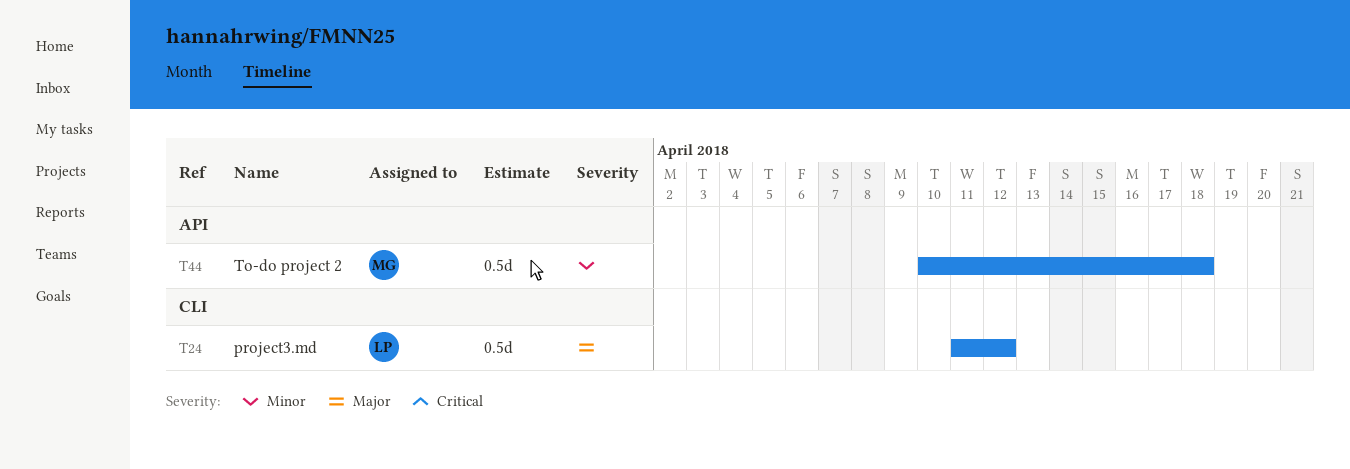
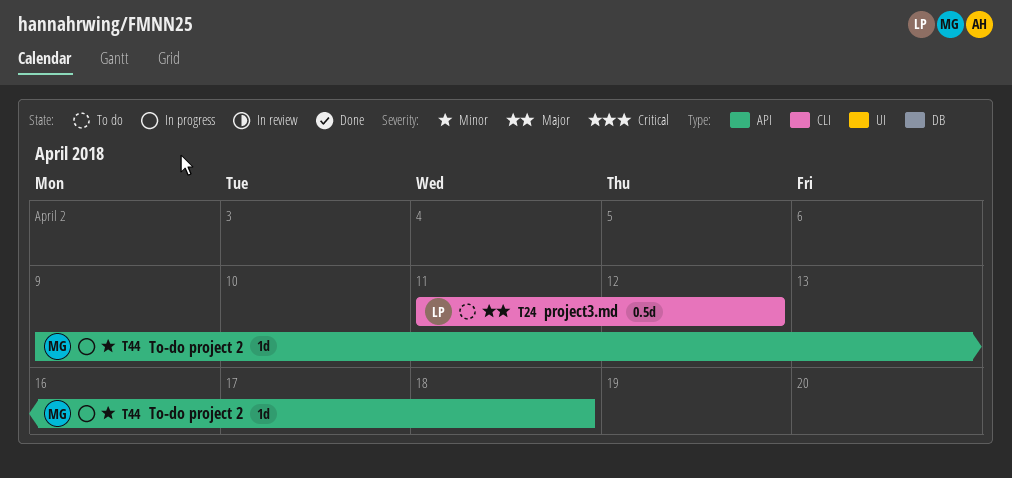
T44, estimate: 0.5d -> 1d
T44, start: Apr 10 -> Apr 9

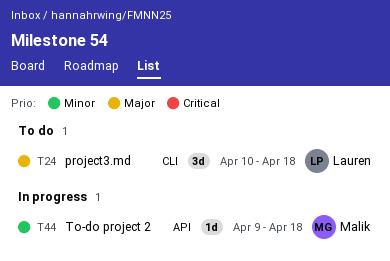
T24, estimate: 0.5d -> 3d
T24, start: Apr 11 -> Apr 10
T24, due: Apr 12 -> Apr 18

